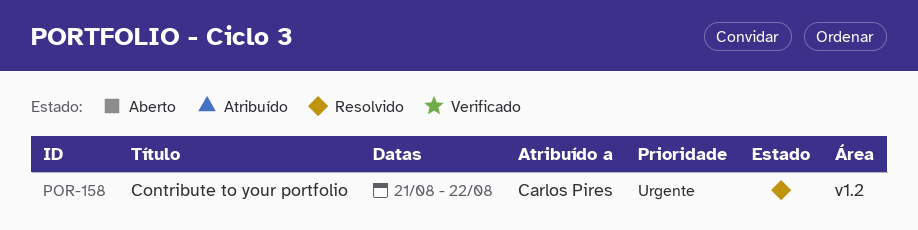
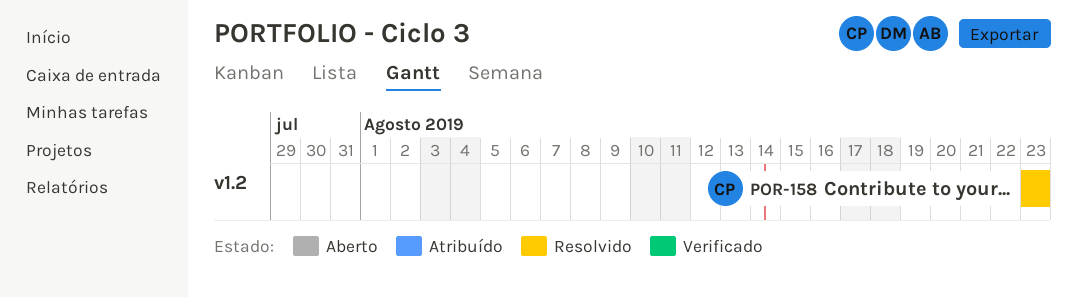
POR-158, start: Aug 21 -> Aug 23
POR-158, due: Aug 22 -> Aug 23

